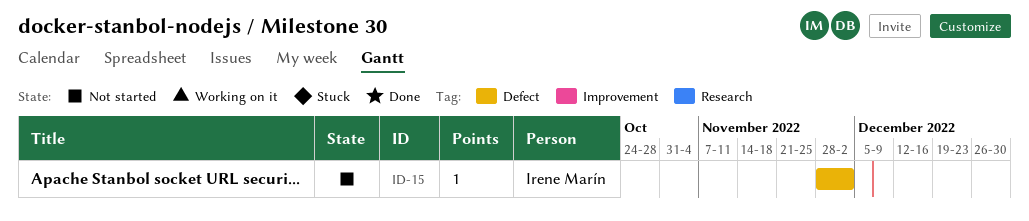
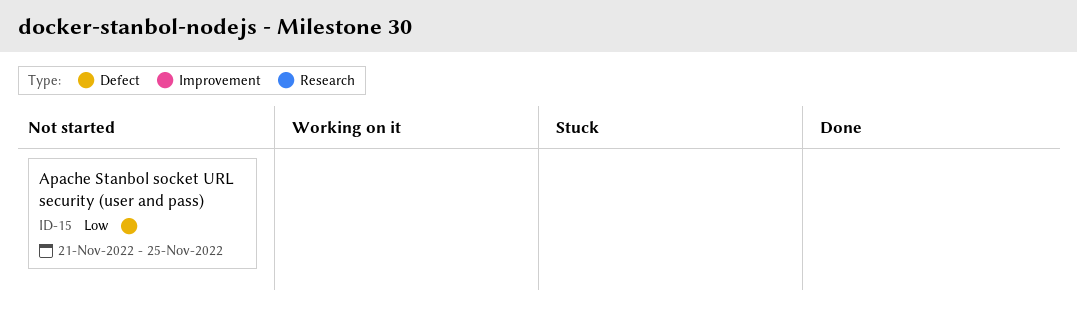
ID-15, start: Nov 28 -> Nov 21
ID-15, due: Dec 2 -> Nov 25

